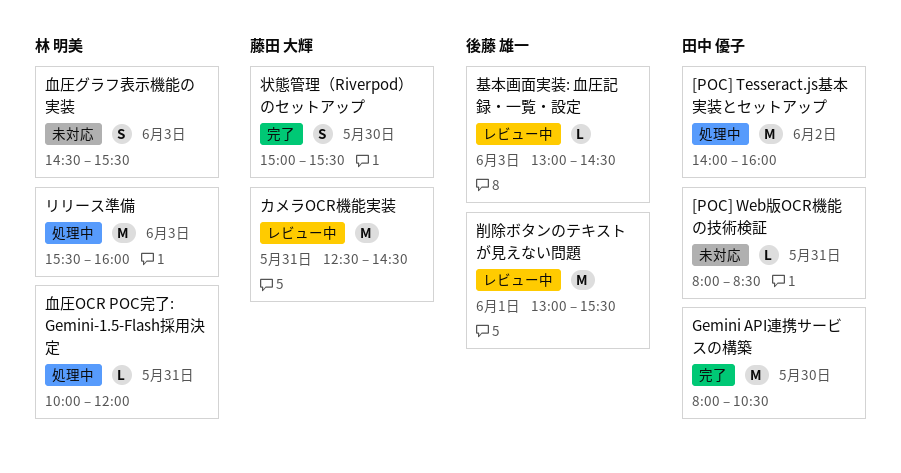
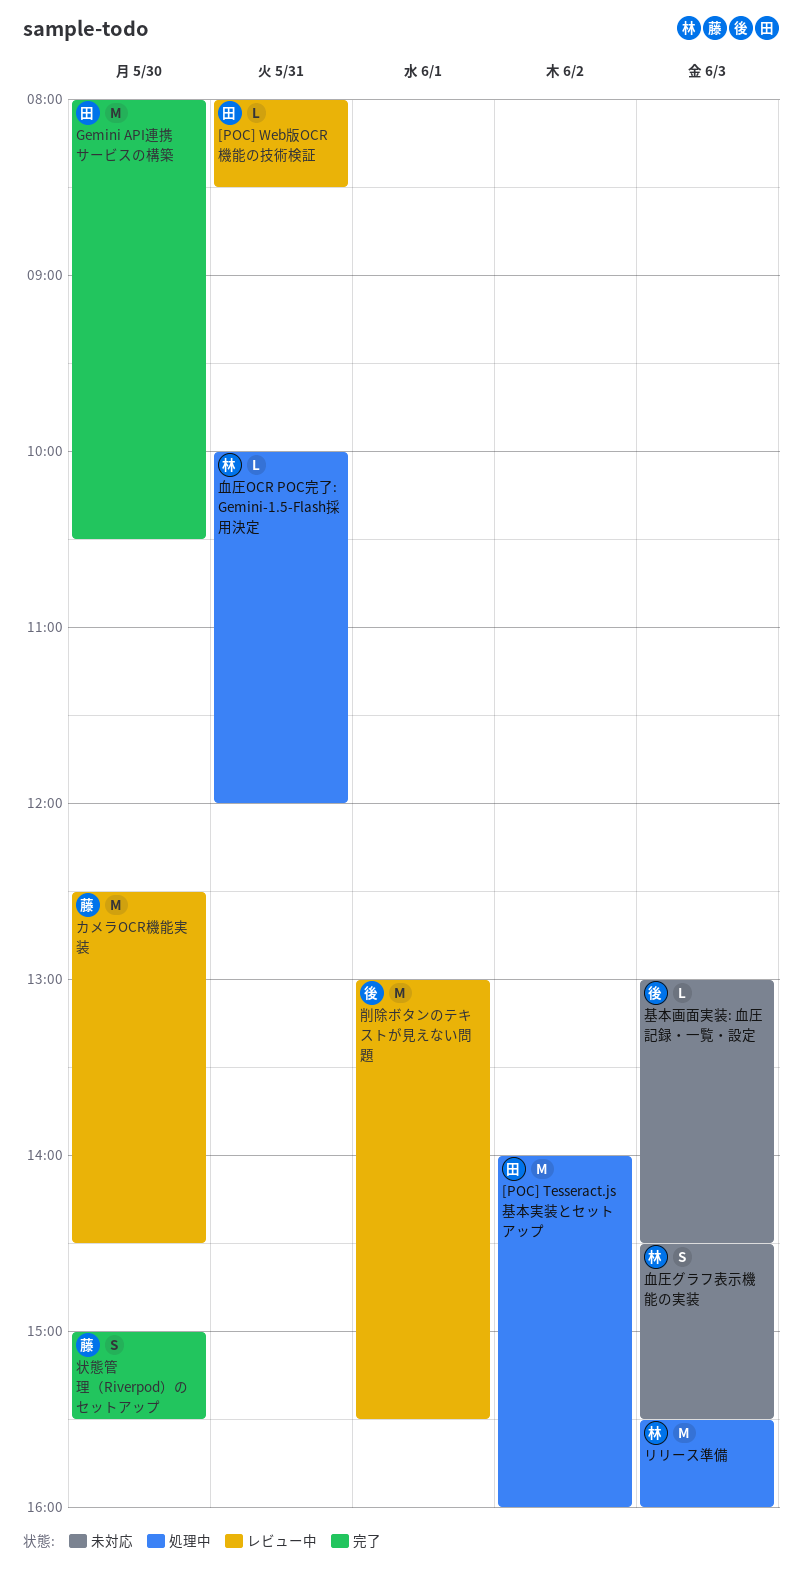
[POC] Web版OCR機能の技術検証, status: 未対応 -> レビュー中
カメラOCR機能実装, day: May 31 -> May 30
基本画面実装: 血圧記録・一覧・設定, status: レビュー中 -> 未対応

